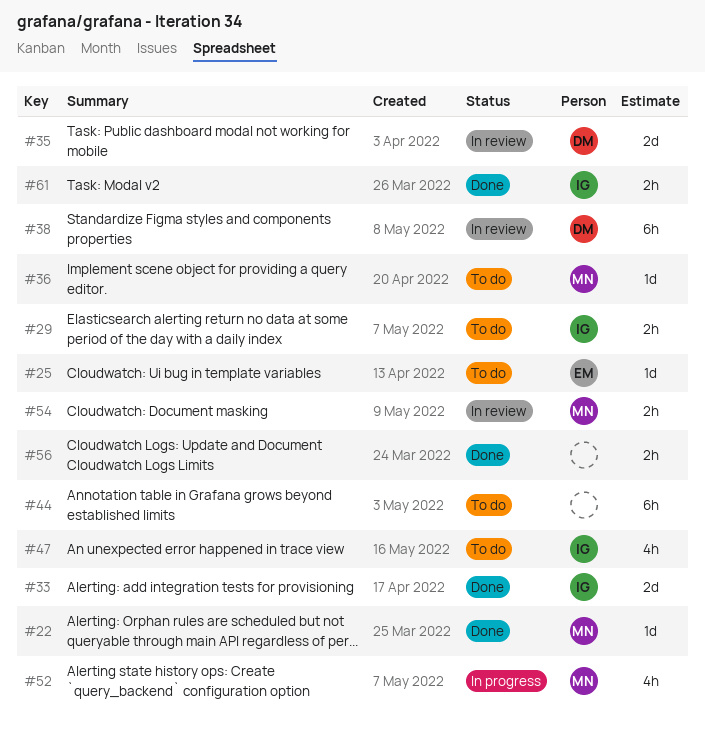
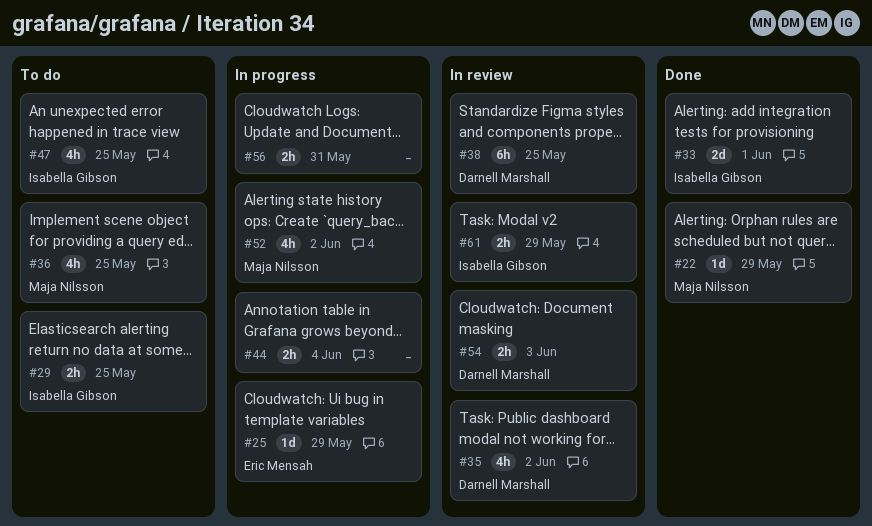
#25, status: To do -> In progress
#35, estimate: 2d -> 4h
#36, estimate: 1d -> 4h
#44, status: To do -> In progress
#44, estimate: 6h -> 2h
#54, owner: Maja Nilsson -> Darnell Marshall
#56, status: Done -> In progress
#61, status: Done -> In review

